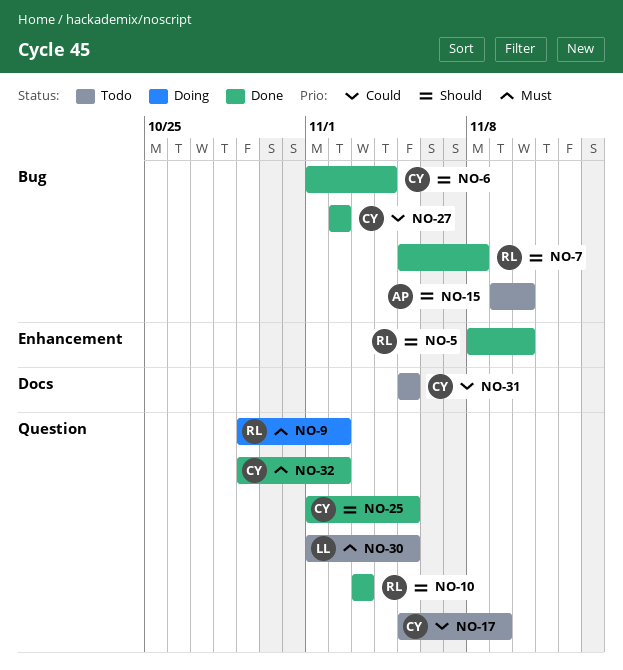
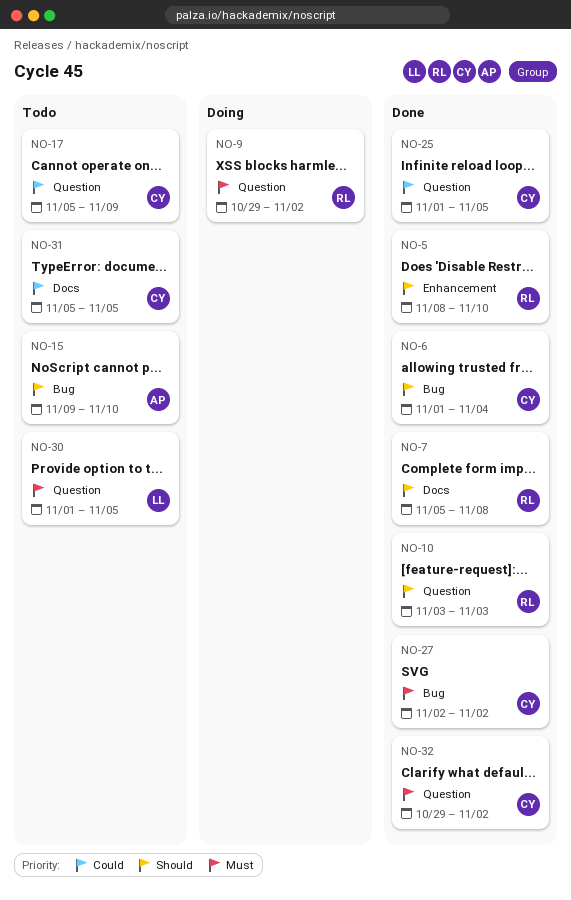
NO-7, label: Bug -> Docs
NO-25, priority: Should -> Could
NO-27, priority: Could -> Must

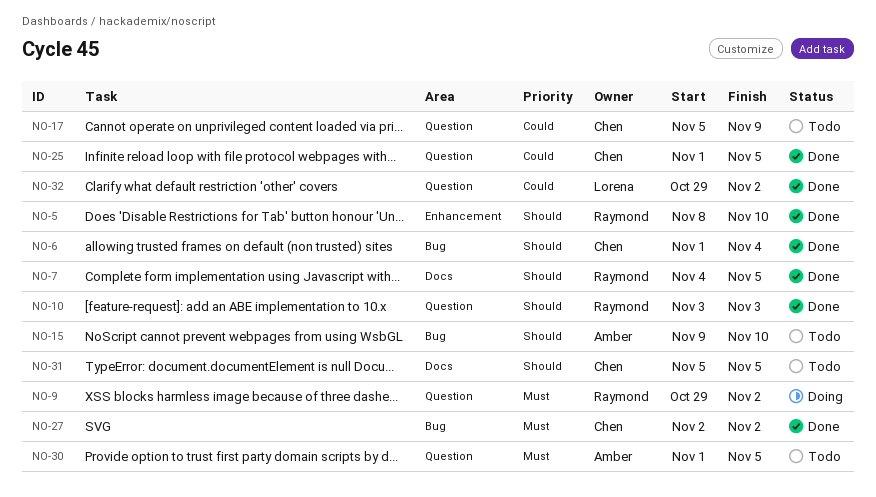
NO-7, start: Nov 5 -> Nov 4
NO-7, due: Nov 8 -> Nov 5
NO-30, owner: Lorena -> Amber
NO-31, priority: Could -> Should
NO-32, owner: Chen -> Lorena
NO-32, priority: Must -> Could

